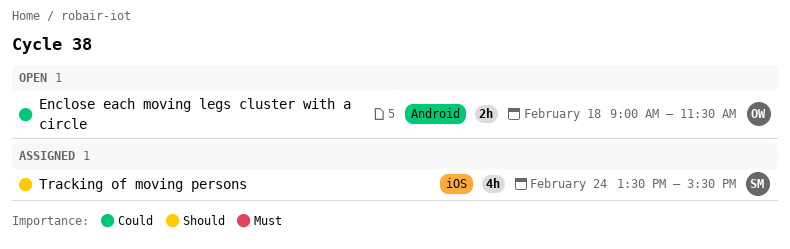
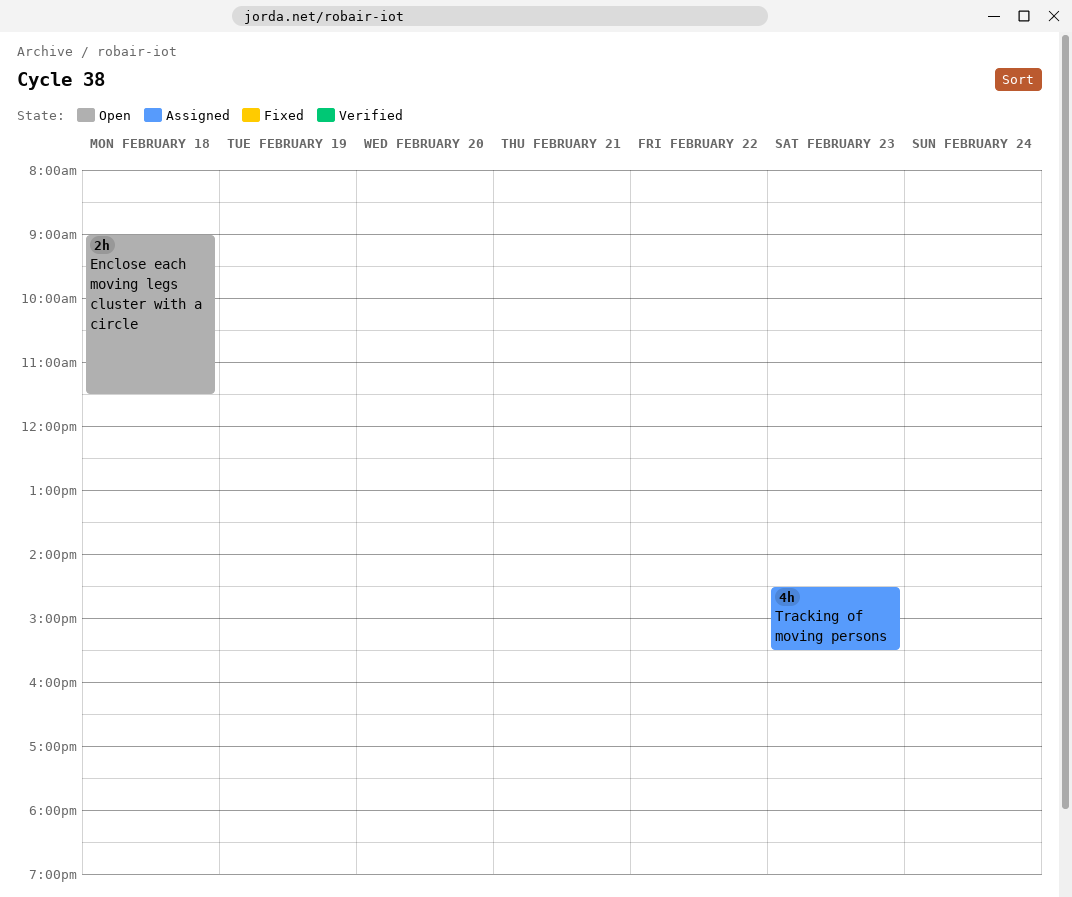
Tracking of moving persons, day: Feb 24 -> Feb 23
Tracking of moving persons, begins: 13:30 -> 14:30

